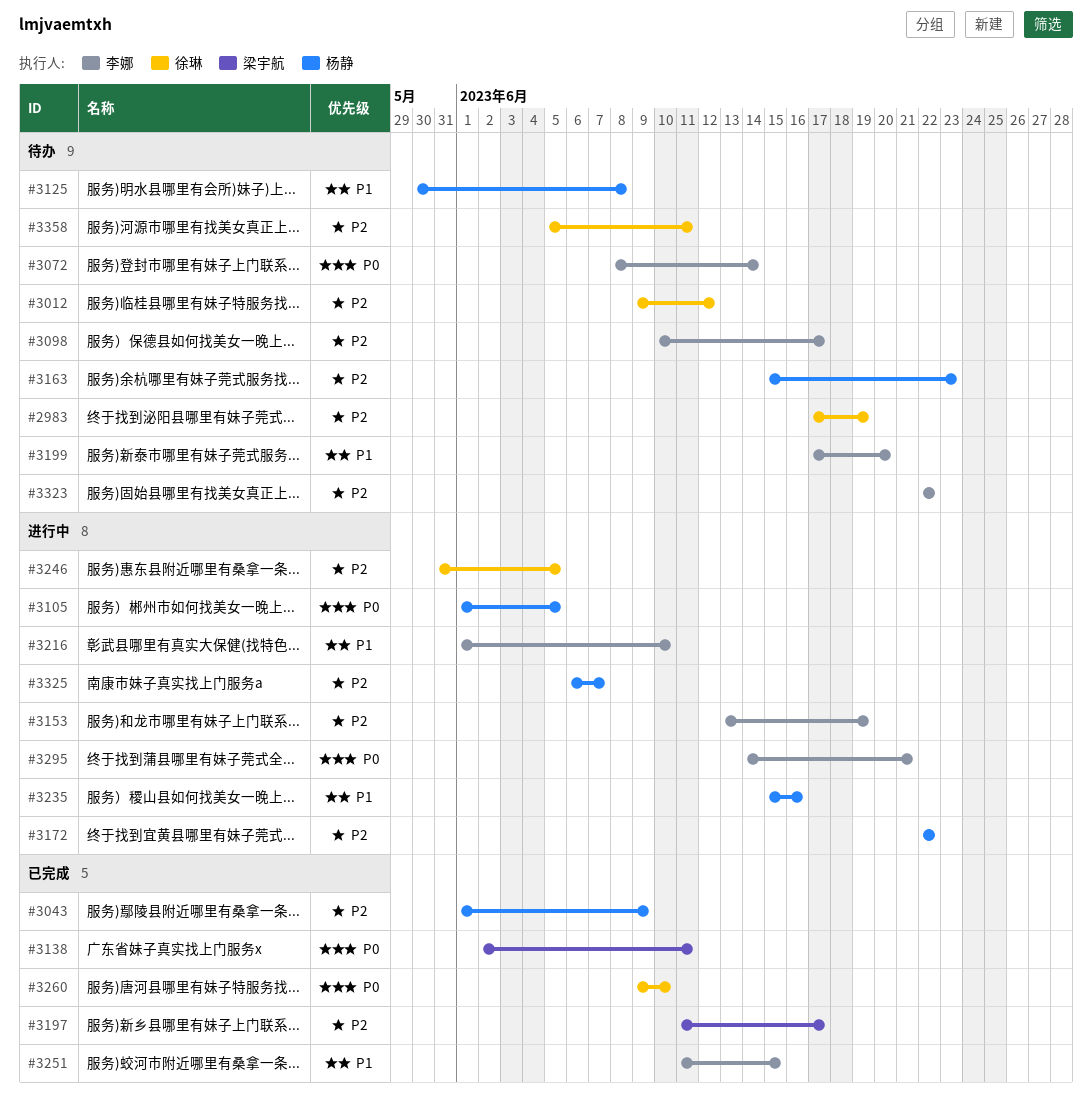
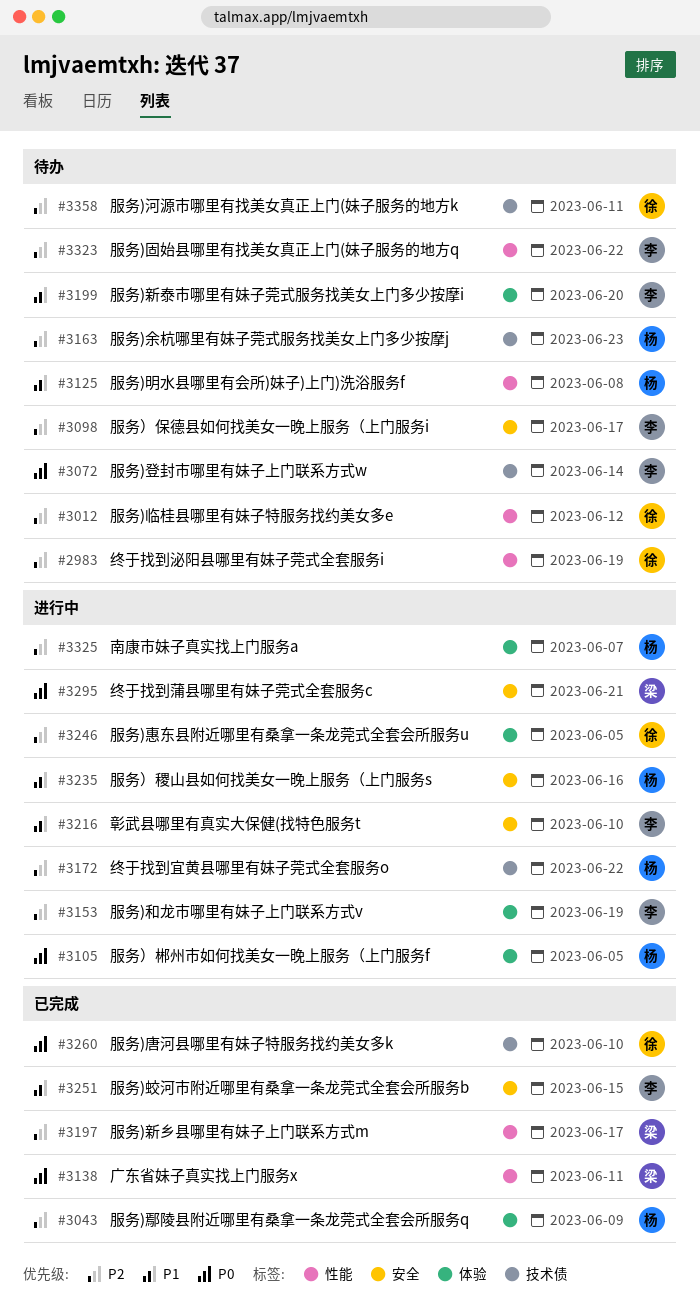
#3295, owner: 李娜 -> 梁宇航

